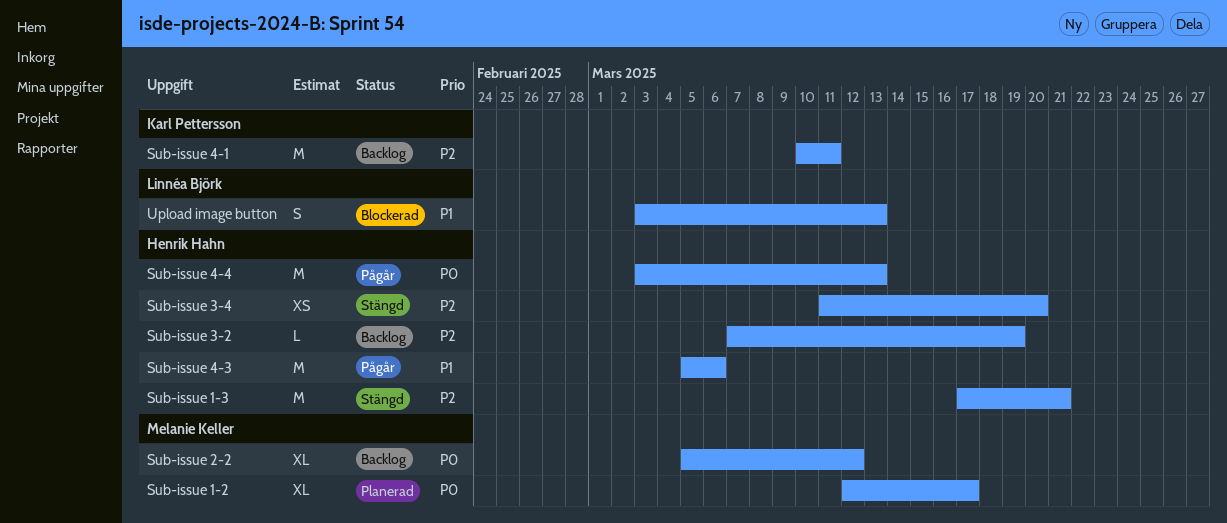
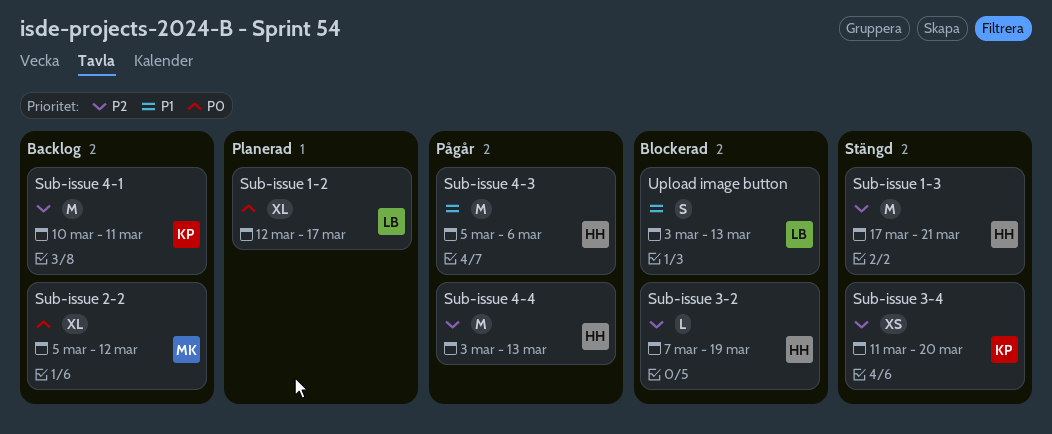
Sub-issue 1-2, owner: Melanie Keller -> Linnéa Björk
Sub-issue 3-2, status: Backlog -> Blockerad
Sub-issue 3-4, owner: Henrik Hahn -> Karl Pettersson
Sub-issue 4-4, priority: P0 -> P2

